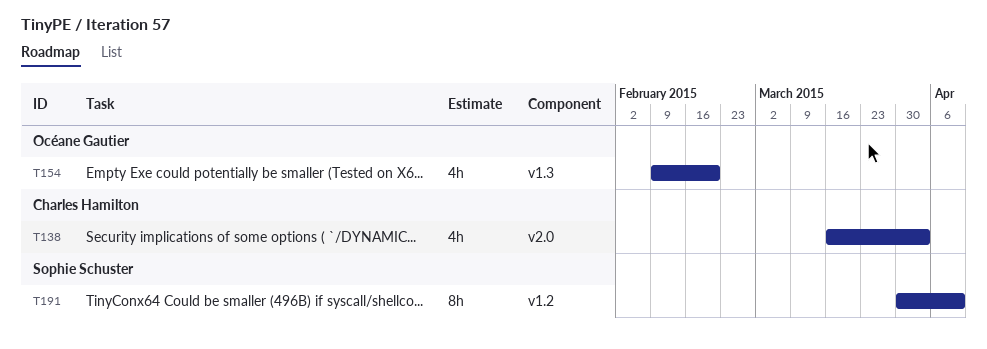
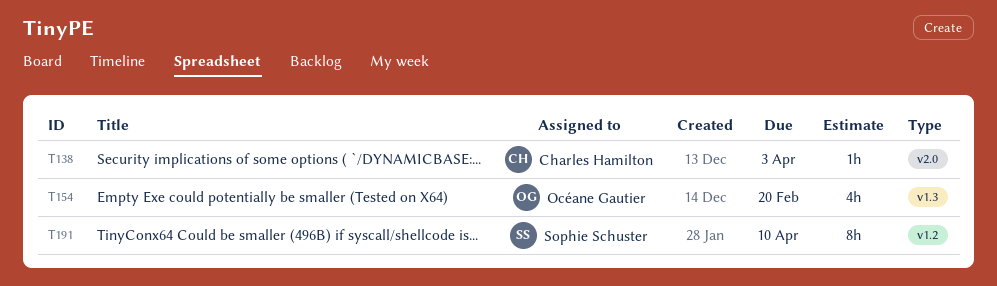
T138, estimate: 4h -> 1h

